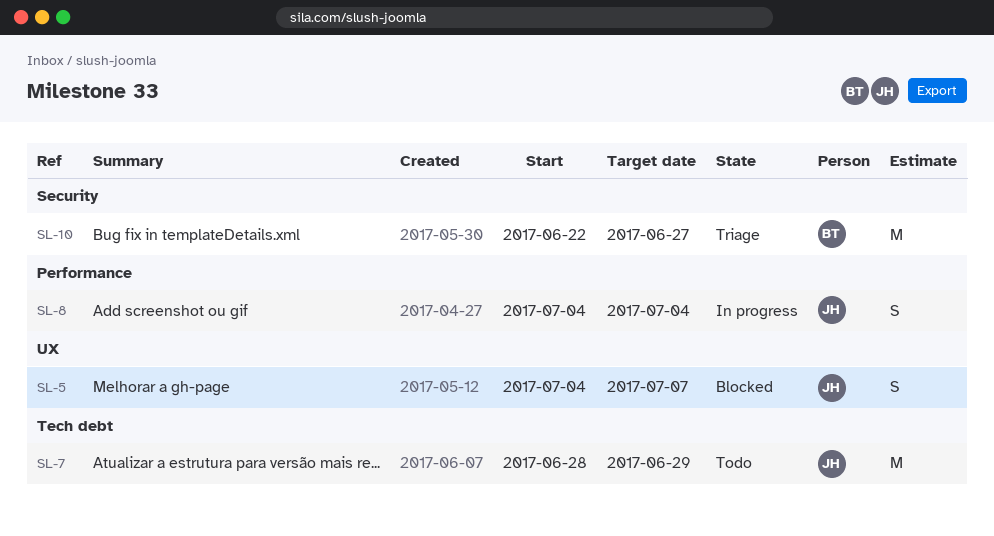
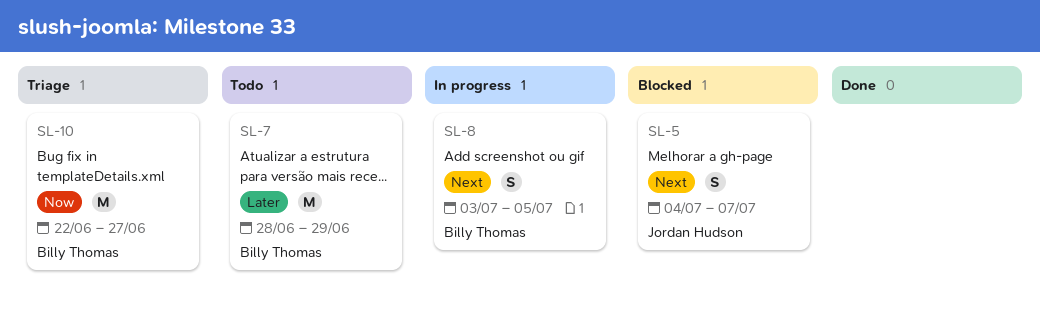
SL-7, owner: Jordan Hudson -> Billy Thomas
SL-8, owner: Jordan Hudson -> Billy Thomas
SL-8, start: Jul 4 -> Jul 3
SL-8, due: Jul 4 -> Jul 5

